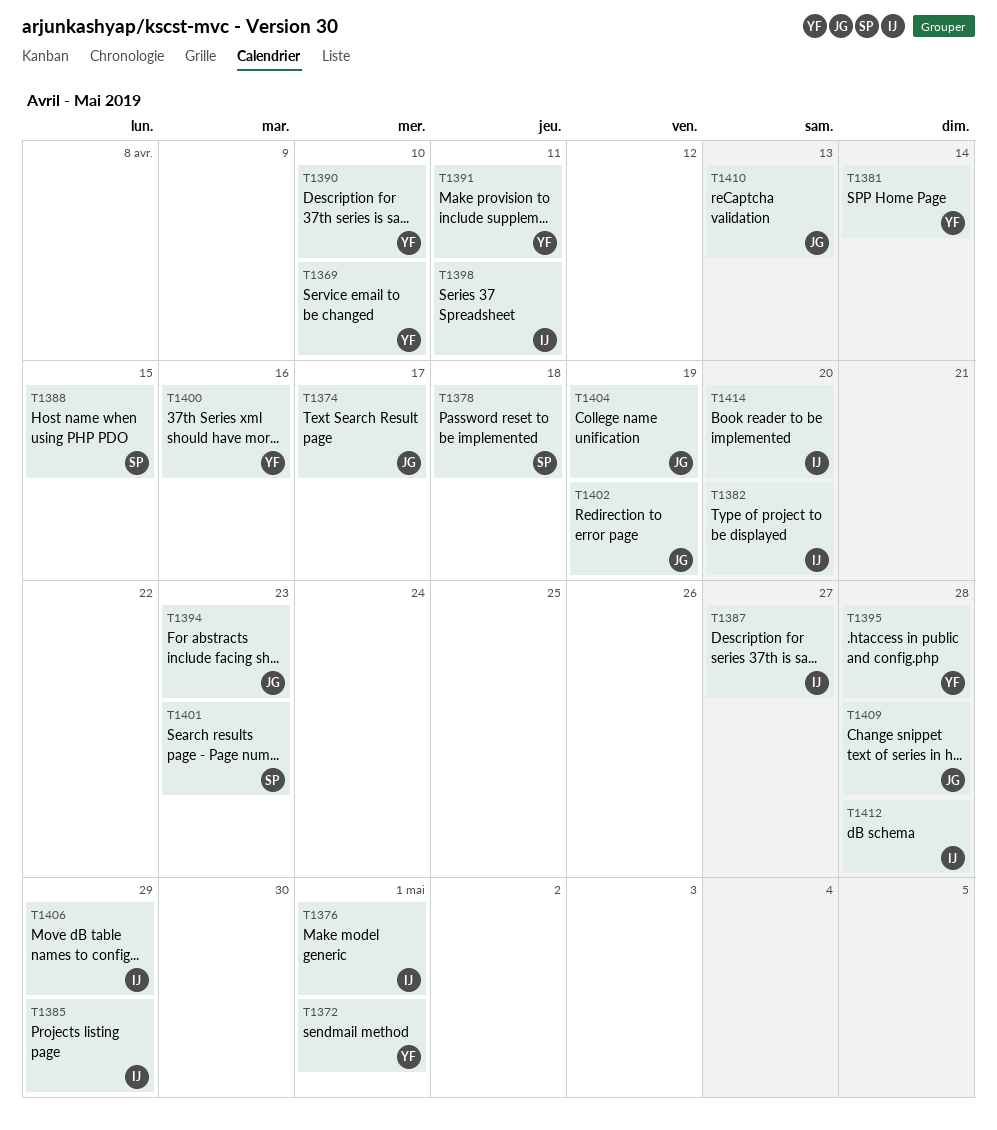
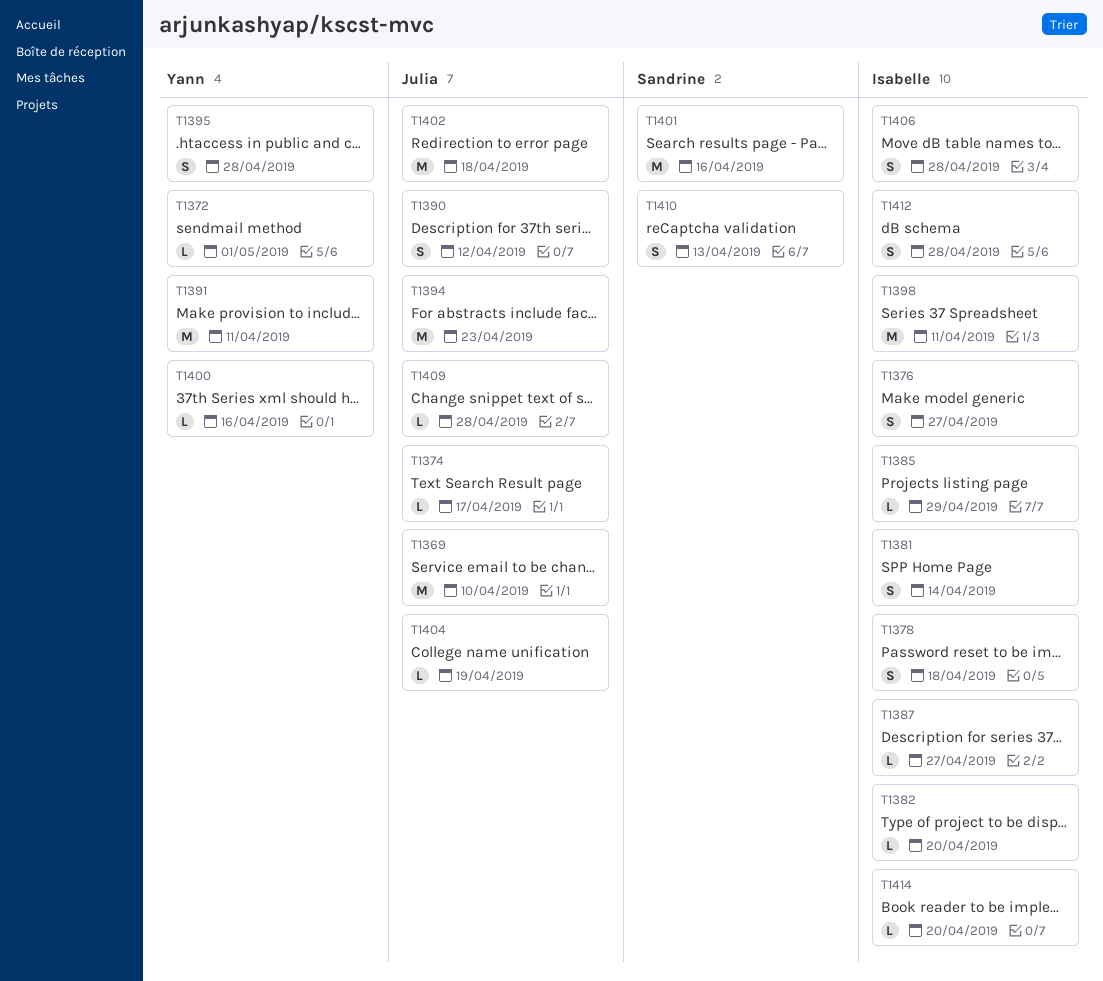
T1369, owner: Yann -> Julia
T1376, due: May 1 -> Apr 27
T1378, owner: Sandrine -> Isabelle
T1381, owner: Yann -> Isabelle
T1388: present -> none
T1390, owner: Yann -> Julia
T1390, due: Apr 10 -> Apr 12
T1401, due: Apr 23 -> Apr 16
T1402, due: Apr 19 -> Apr 18
T1406, due: Apr 29 -> Apr 28
T1410, owner: Julia -> Sandrine

